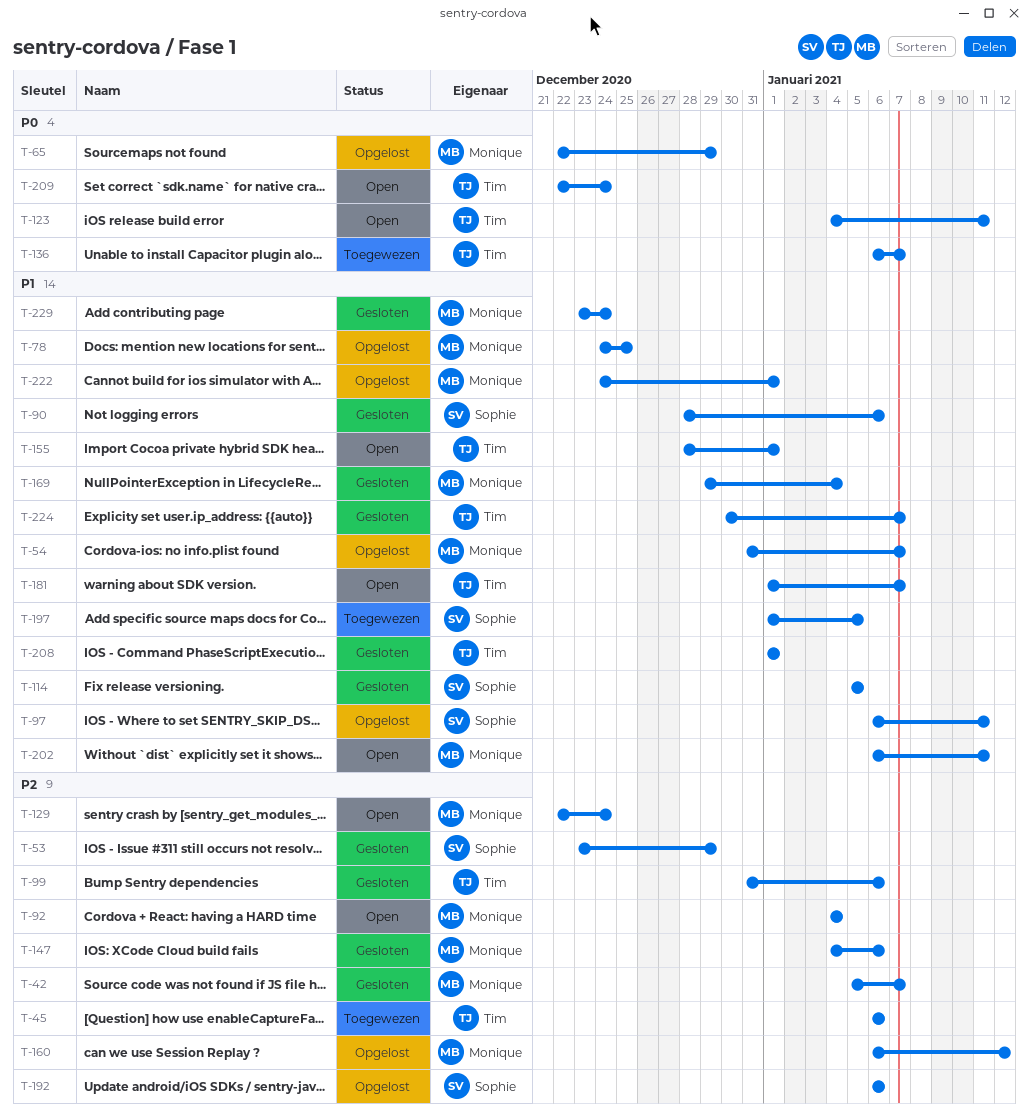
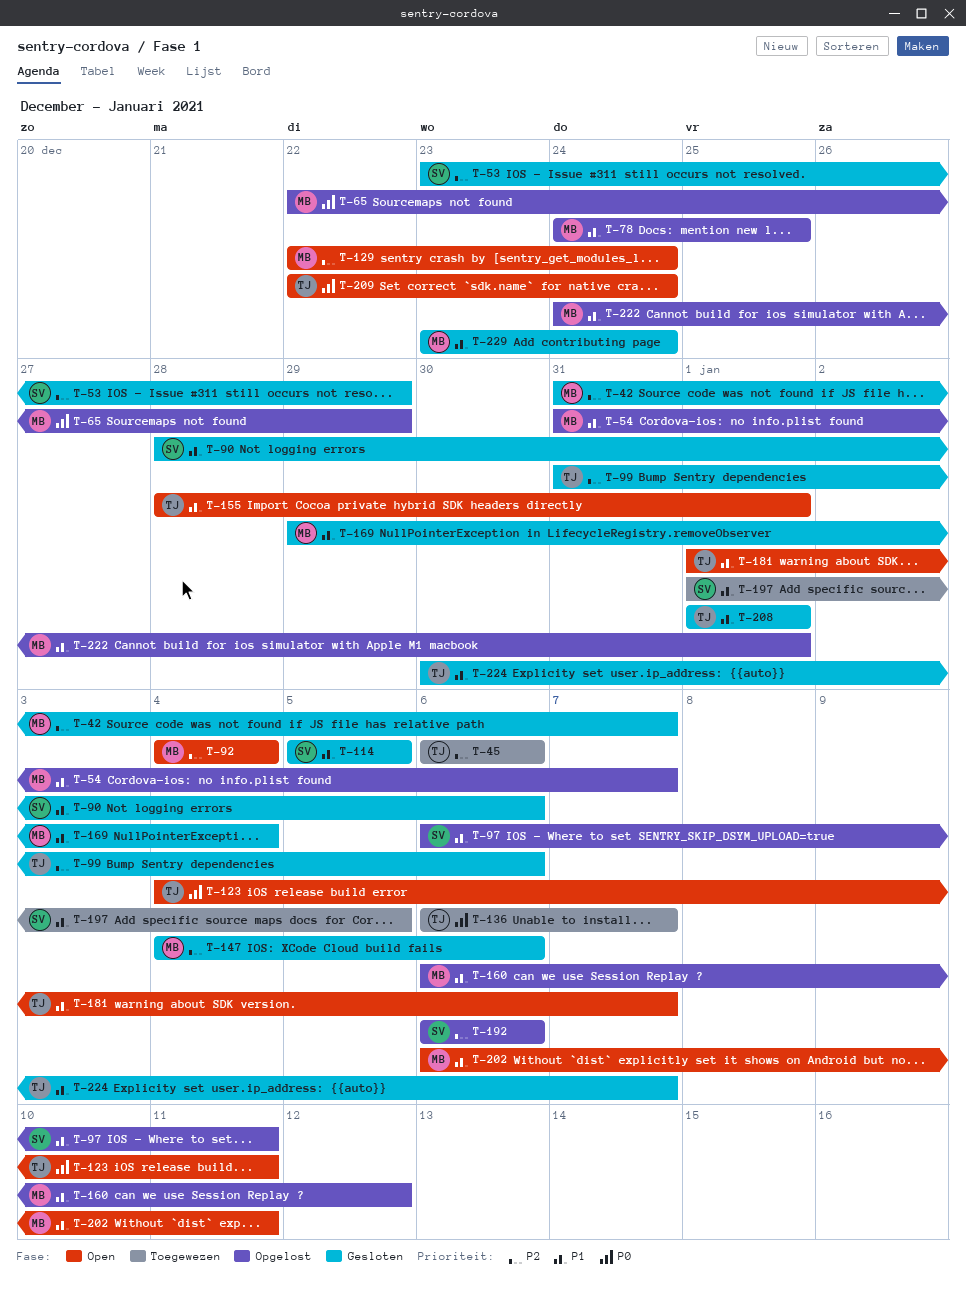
T-42, start: Jan 5 -> Dec 31
T-160, priority: P2 -> P1

